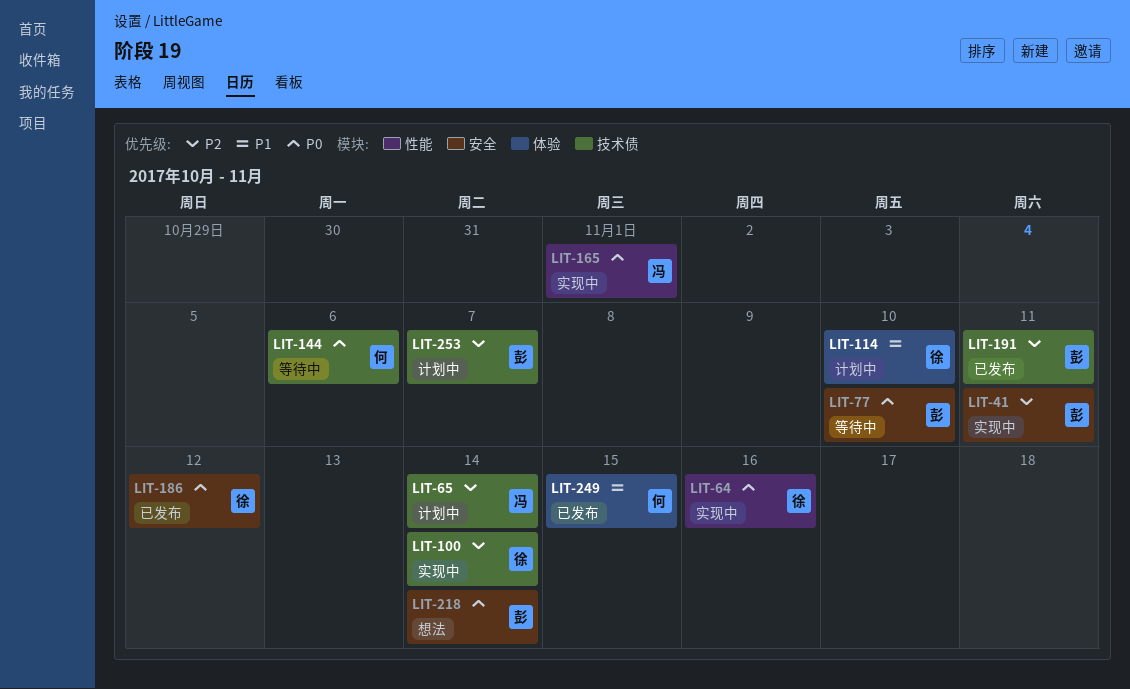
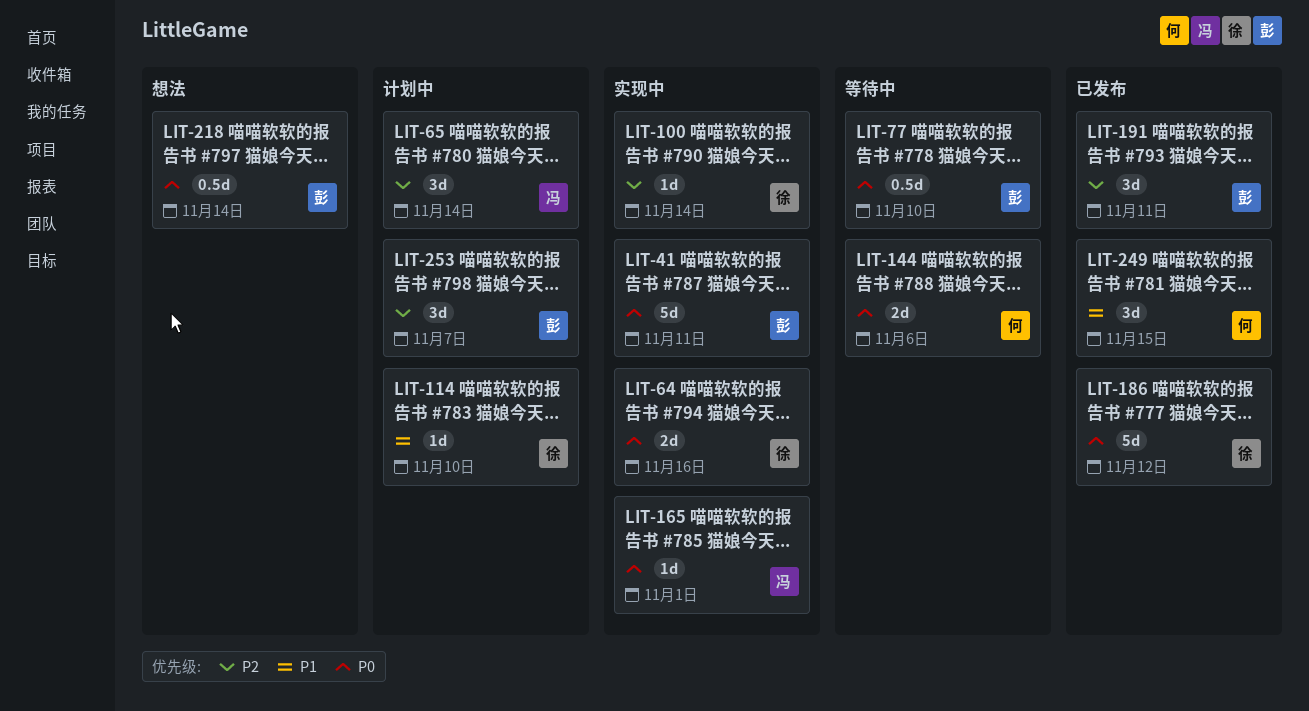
LIT-41, priority: P2 -> P0

